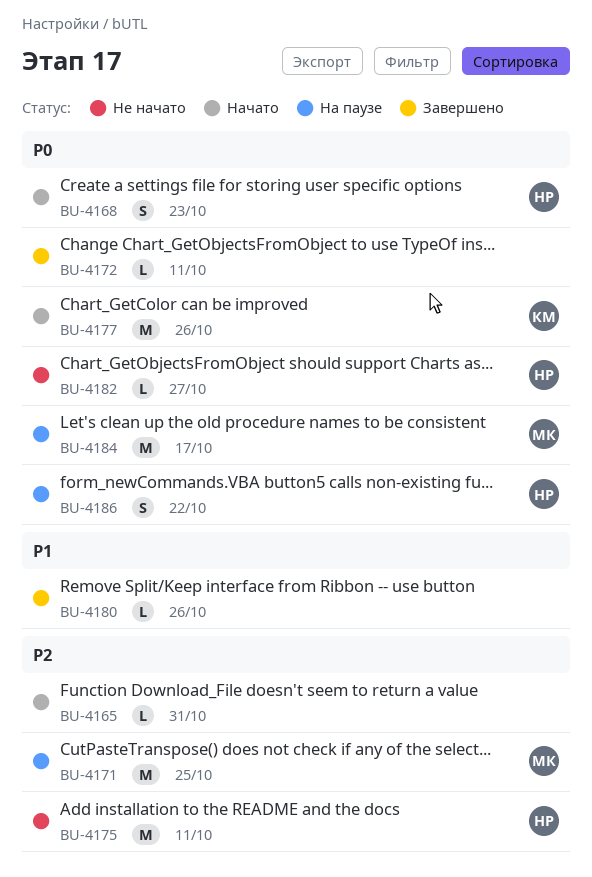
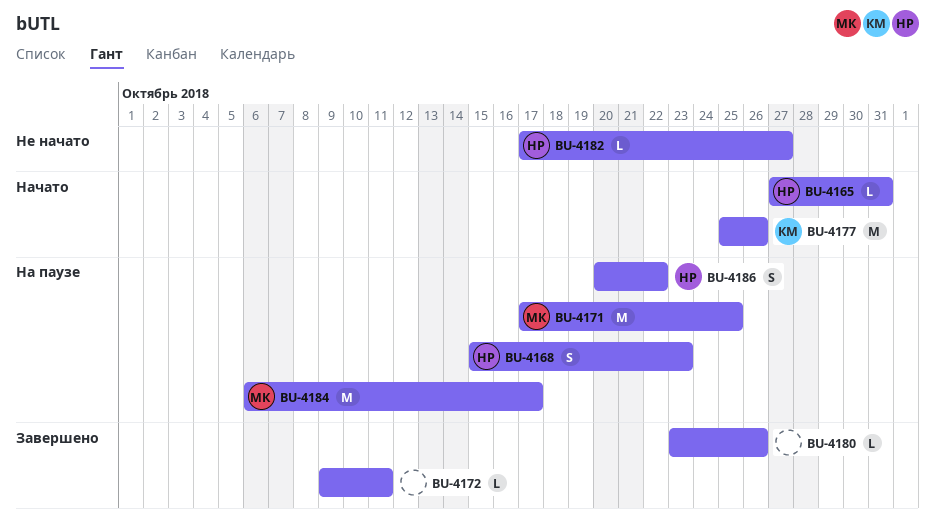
BU-4165, owner: none -> НР
BU-4168, status: Начато -> На паузе
BU-4175: present -> none

